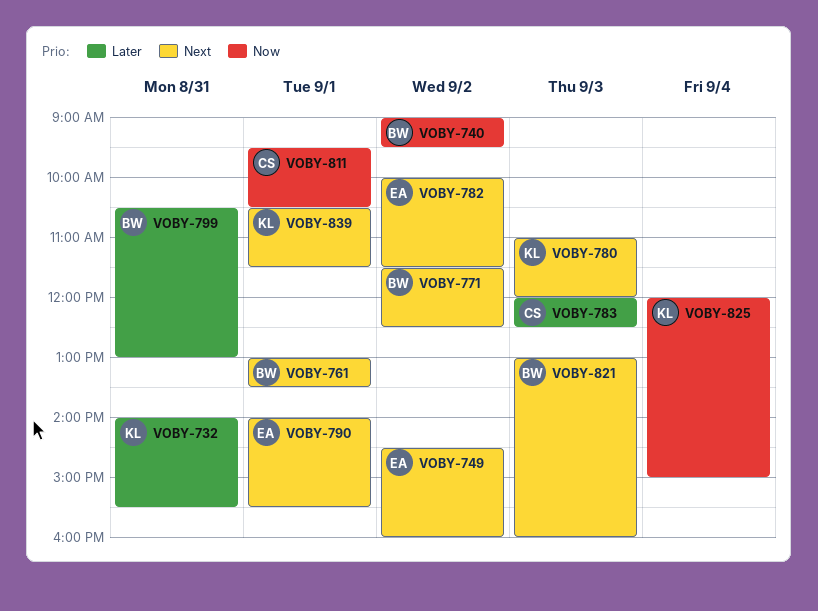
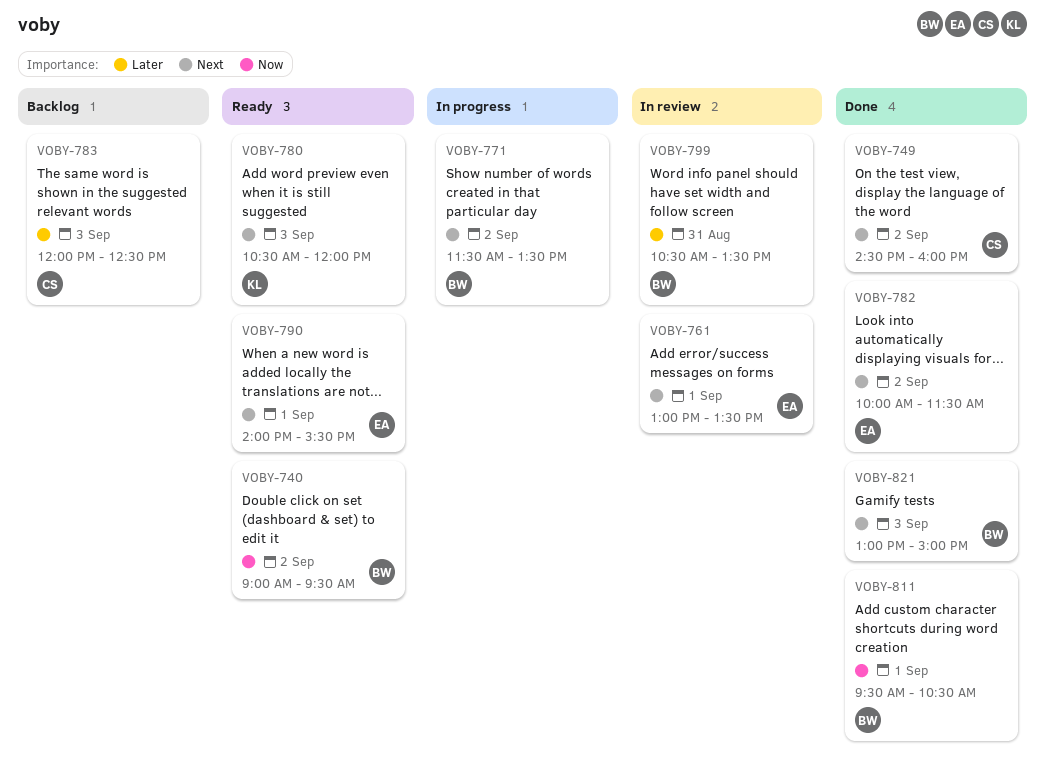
VOBY-732: present -> none
VOBY-749, owner: EA -> CS
VOBY-761, owner: BW -> EA
VOBY-771, ends: 12:30 -> 13:30
VOBY-780, begins: 11:00 -> 10:30
VOBY-799, ends: 13:00 -> 13:30
VOBY-811, owner: CS -> BW
VOBY-821, ends: 16:00 -> 15:00
VOBY-825: present -> none
VOBY-839: present -> none

